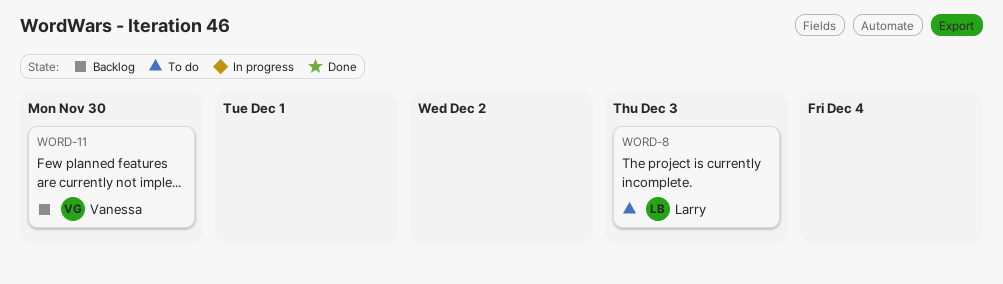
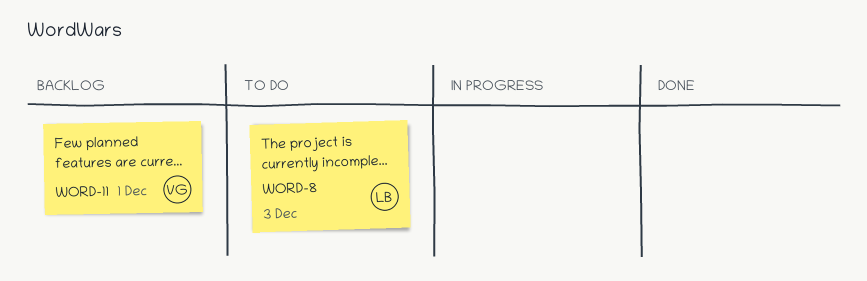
WORD-11, due: Nov 30 -> Dec 1

